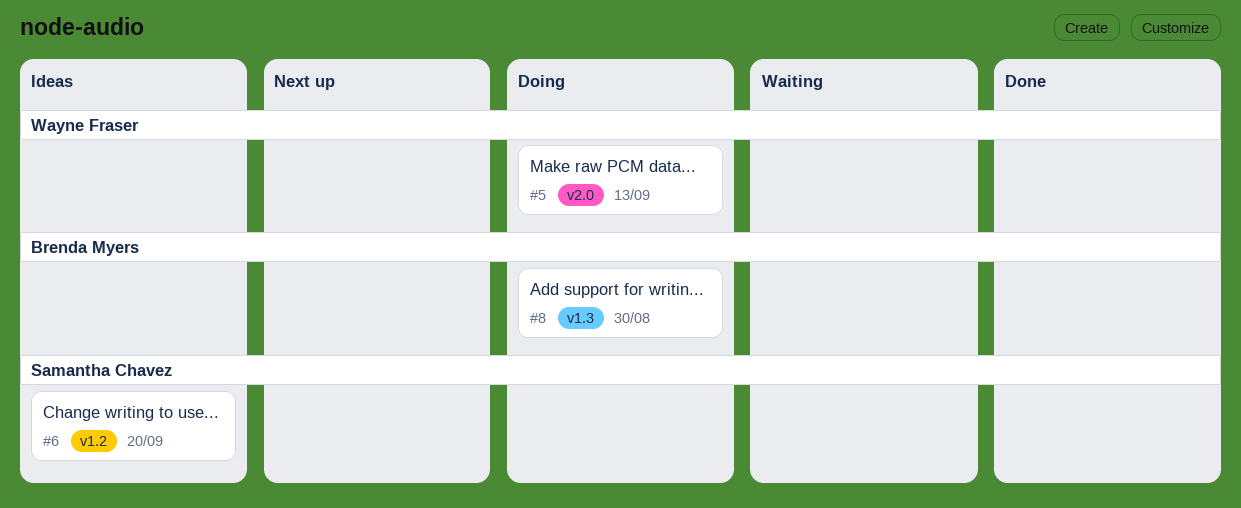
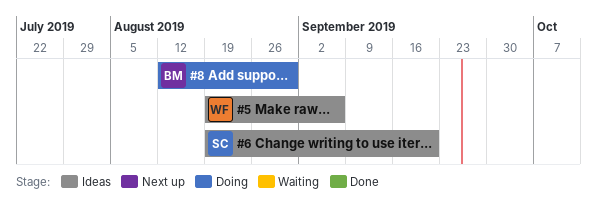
#5, status: Doing -> Ideas
#5, due: Sep 13 -> Sep 6

